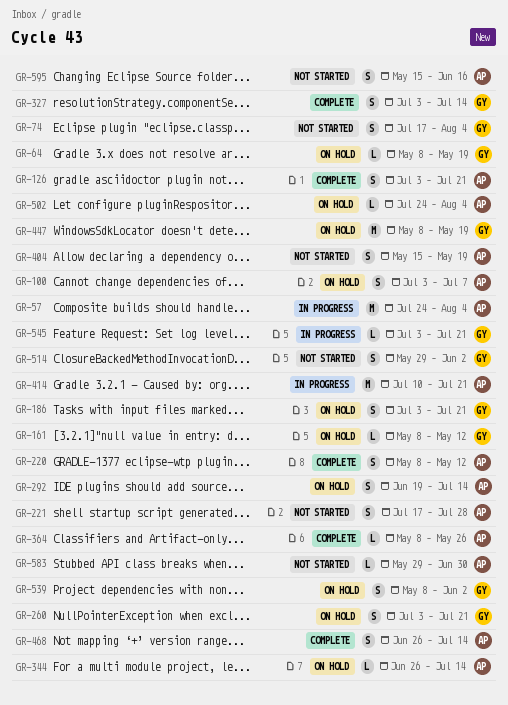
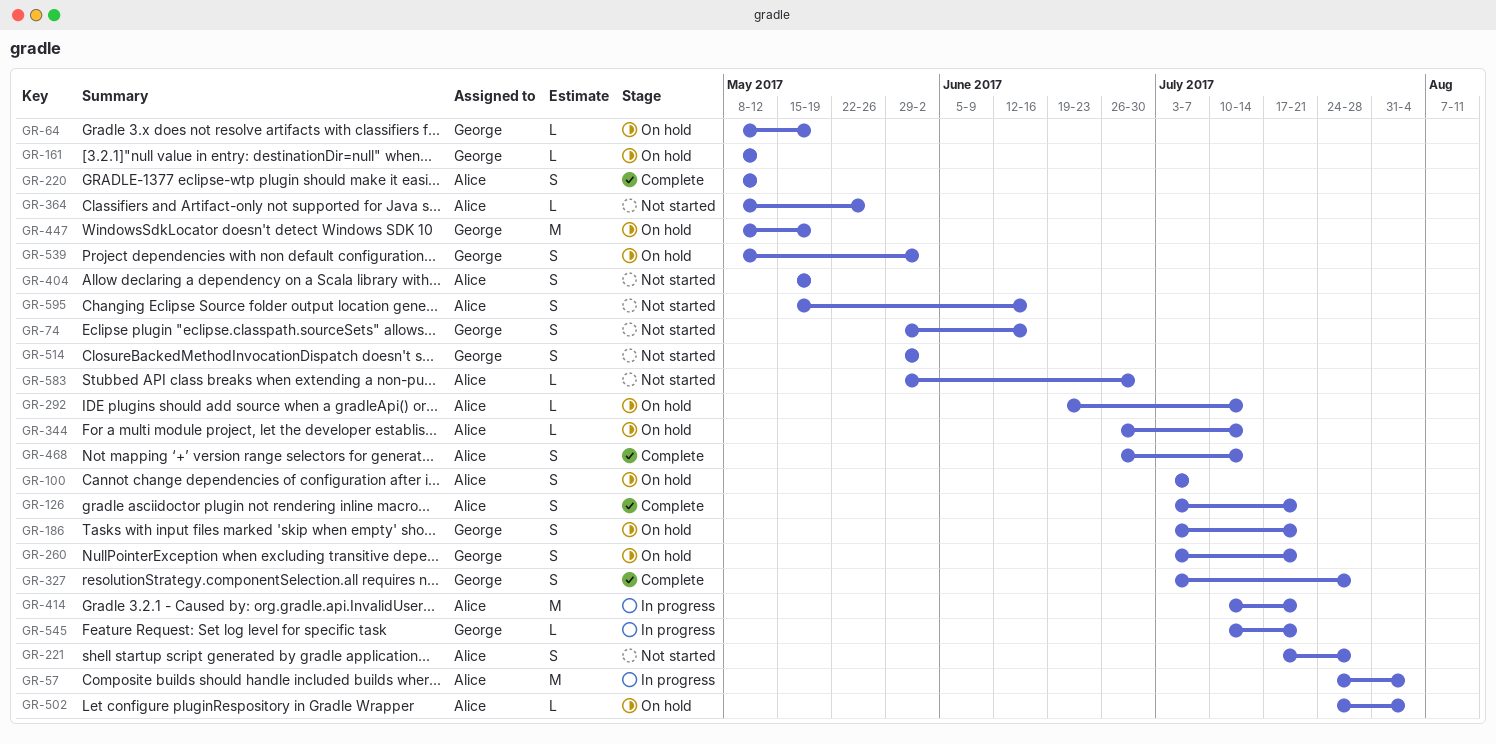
GR-74, start: Jul 17 -> May 29
GR-74, due: Aug 4 -> Jun 16
GR-292, estimate: S -> L
GR-327, due: Jul 14 -> Jul 28
GR-364, status: Complete -> Not started
GR-545, start: Jul 3 -> Jul 10

